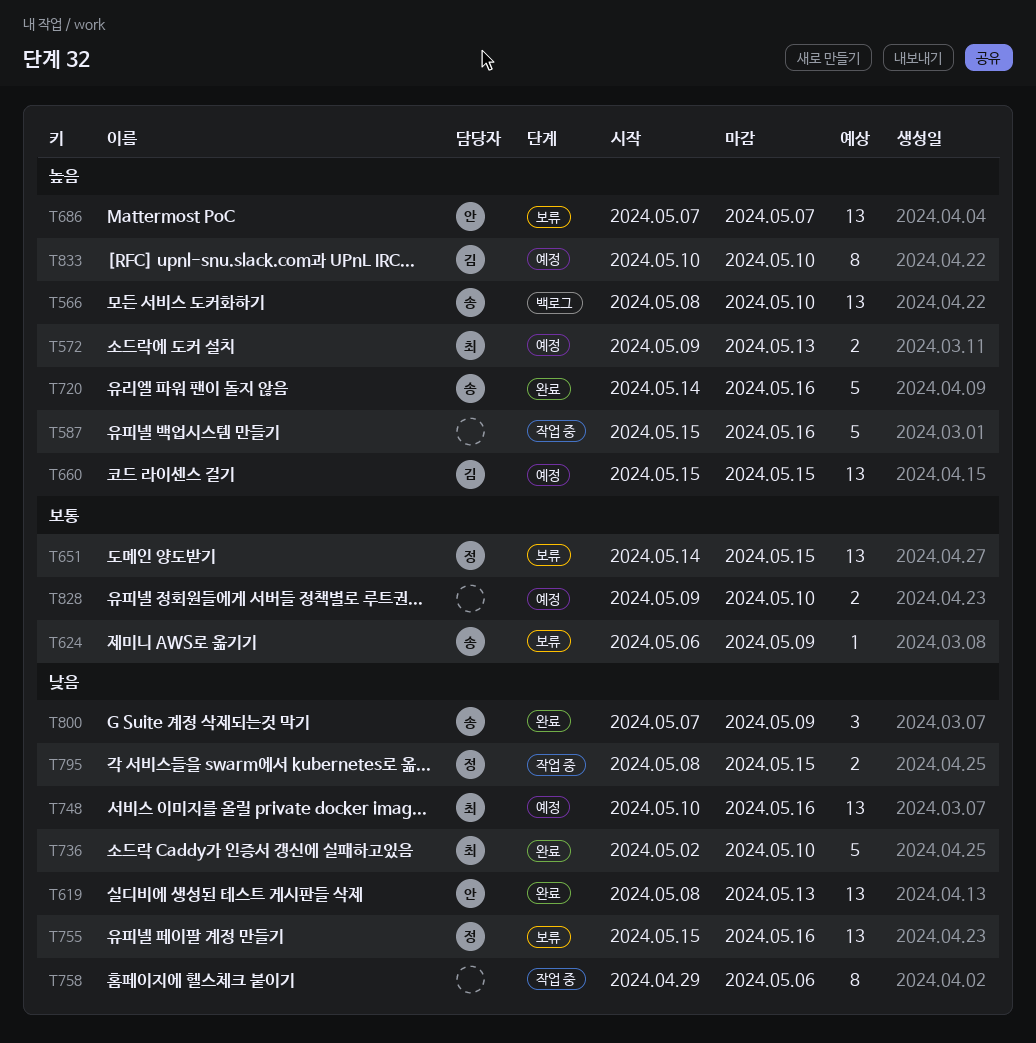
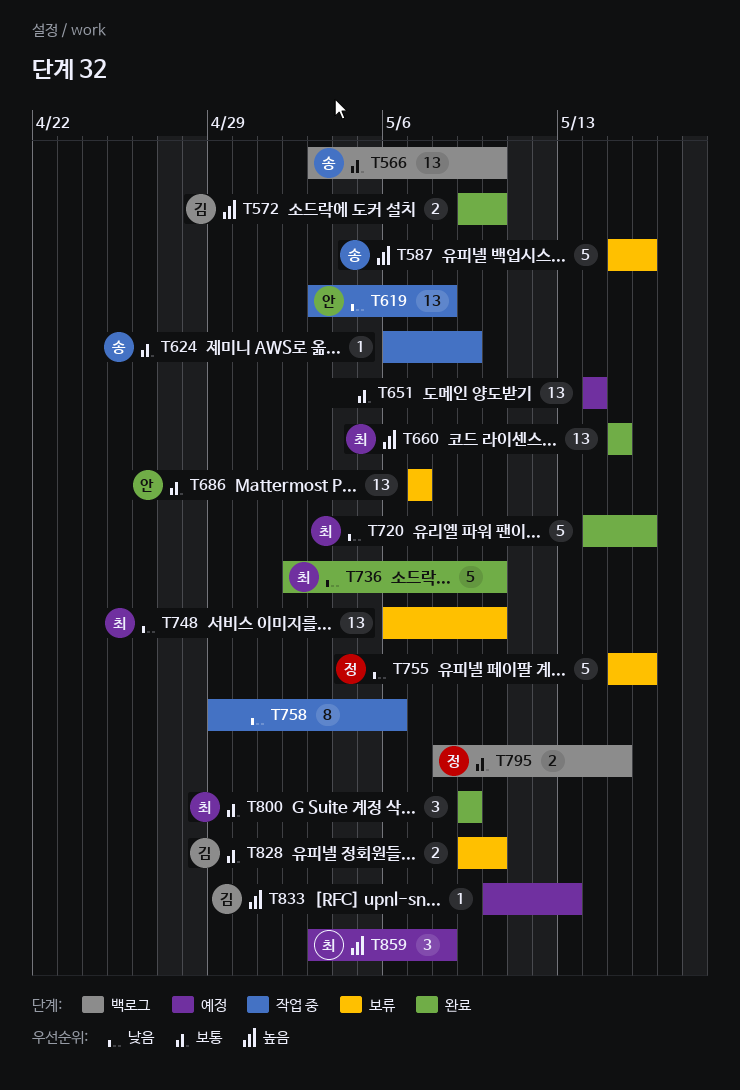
T566, priority: 높음 -> 보통
T566, start: May 8 -> May 3
T572, status: 예정 -> 완료
T572, owner: 최 -> 김
T572, due: May 13 -> May 10
T587, status: 작업 중 -> 보류
T587, owner: none -> 송
T619, status: 완료 -> 작업 중
T619, start: May 8 -> May 3
T619, due: May 13 -> May 8
T624, status: 보류 -> 작업 중
T651, status: 보류 -> 예정
T651, owner: 정 -> none
T651, due: May 15 -> May 14
T660, status: 예정 -> 완료
T660, owner: 김 -> 최
T686, priority: 높음 -> 보통
T720, owner: 송 -> 최
T720, priority: 높음 -> 낮음
T748, status: 예정 -> 보류
T748, start: May 10 -> May 6
T748, due: May 16 -> May 10
T755, estimate: 13 -> 5
T795, status: 작업 중 -> 백로그
T795, priority: 낮음 -> 보통
T800, owner: 송 -> 최
T800, priority: 낮음 -> 보통
T800, start: May 7 -> May 9
T828, status: 예정 -> 보류
T828, owner: none -> 김
T833, estimate: 8 -> 1
T833, due: May 10 -> May 13
T859: none -> present

